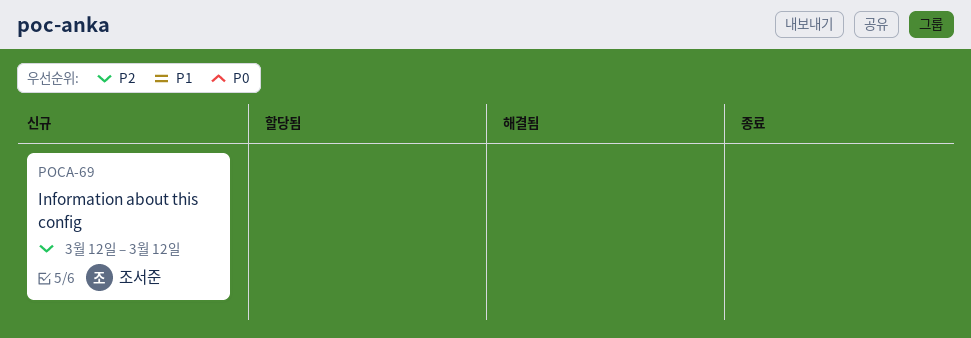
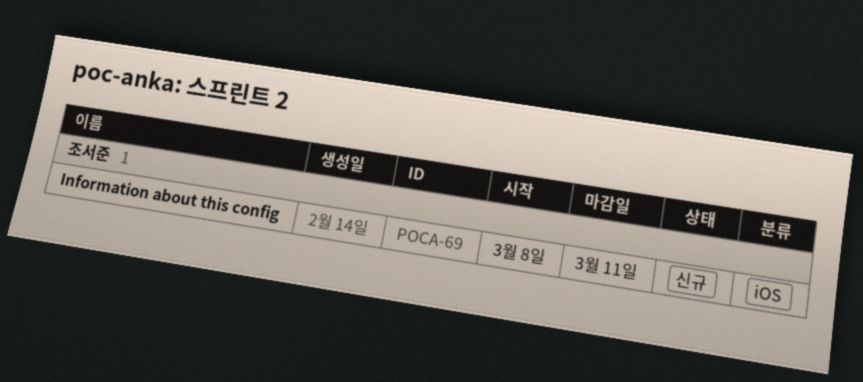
POCA-69, start: Mar 12 -> Mar 8
POCA-69, due: Mar 12 -> Mar 11

